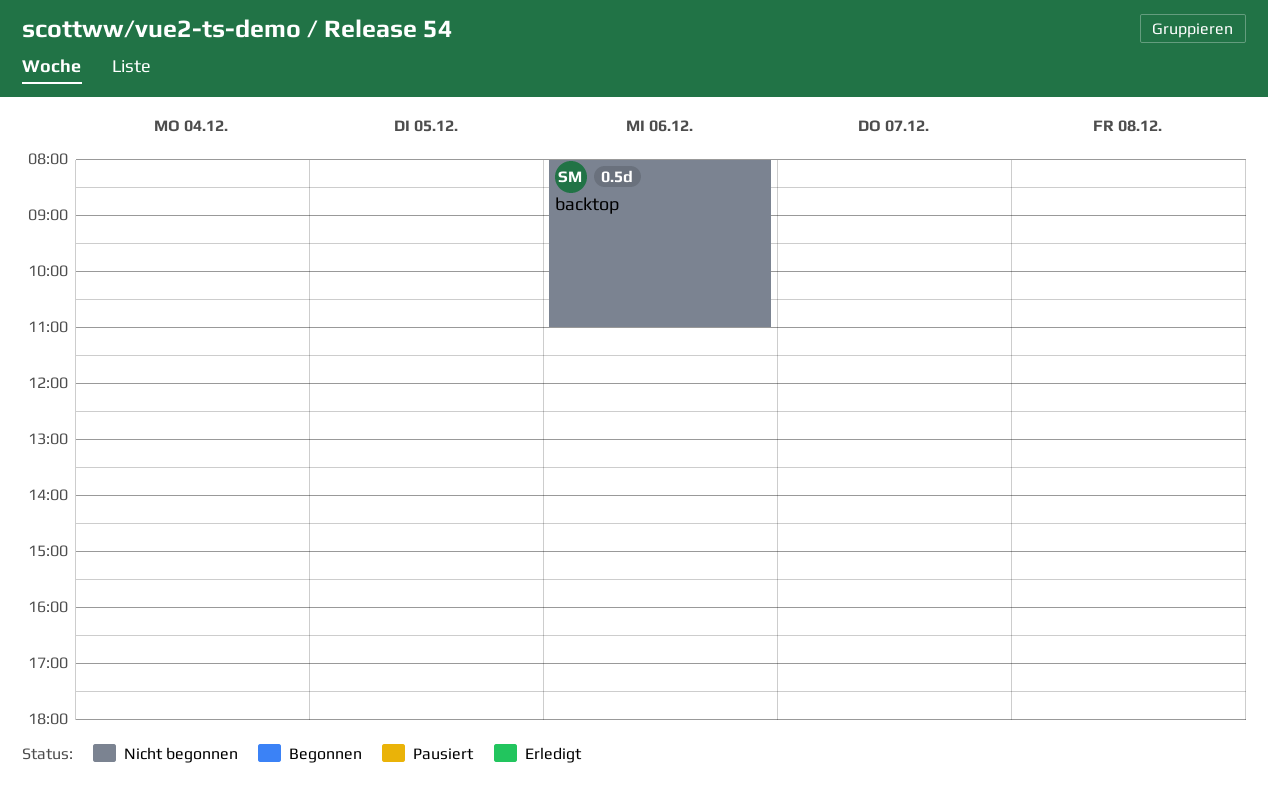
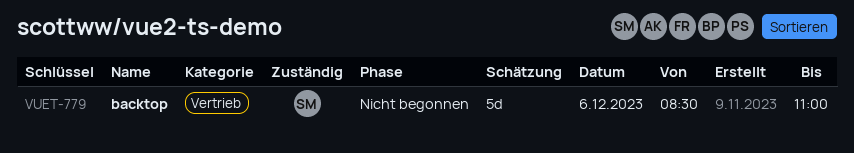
backtop, estimate: 0.5d -> 5d
backtop, begins: 08:00 -> 08:30

